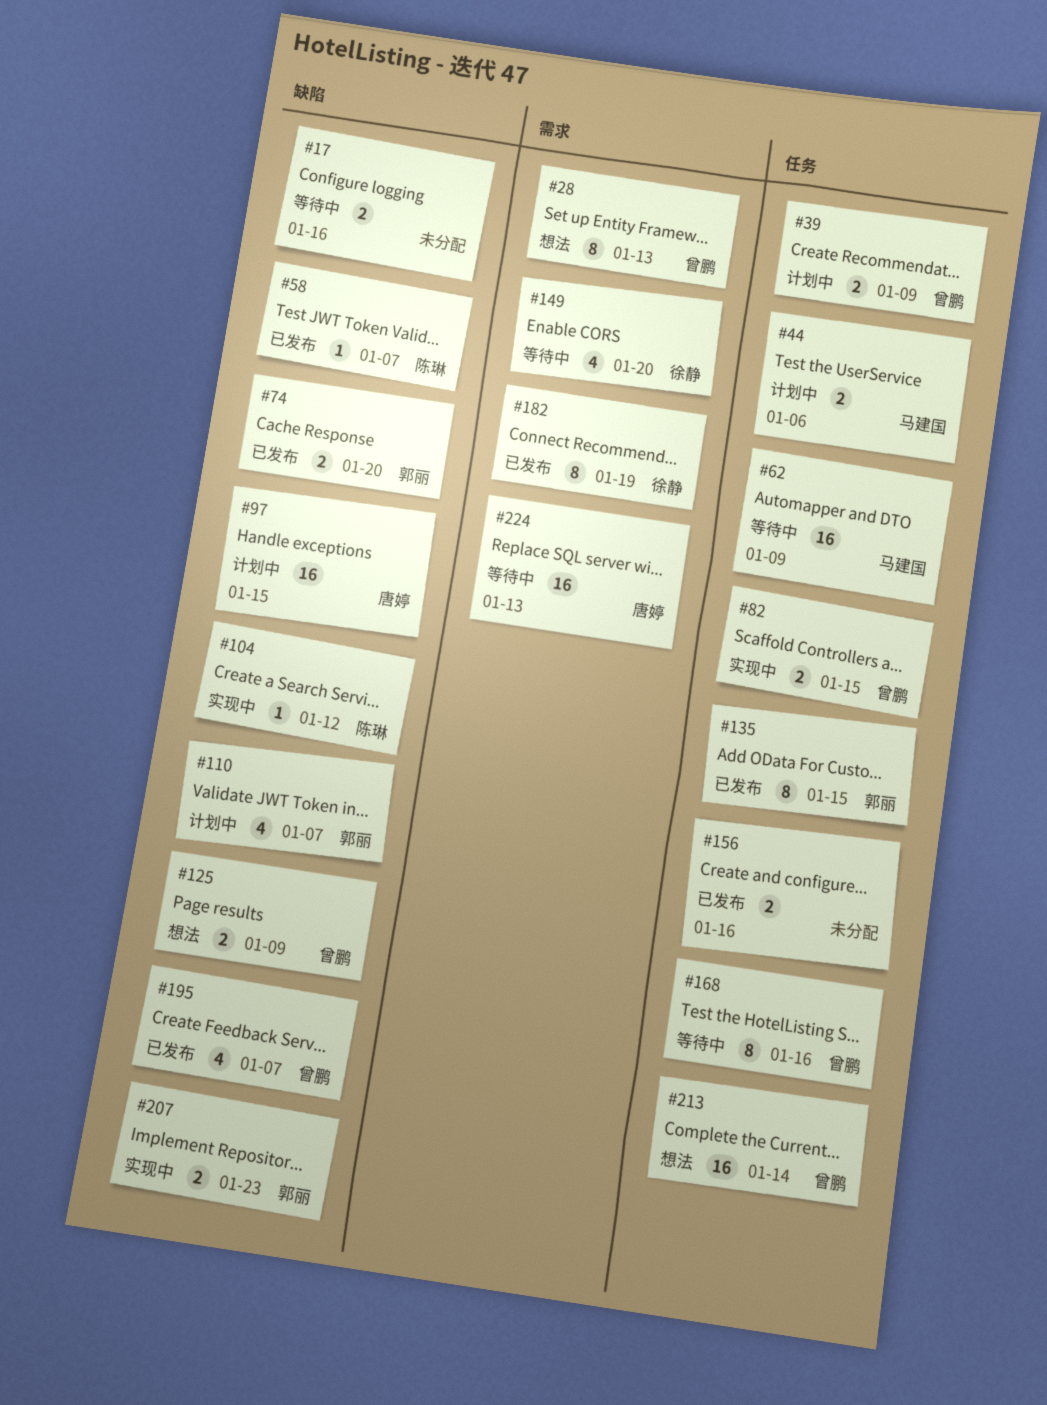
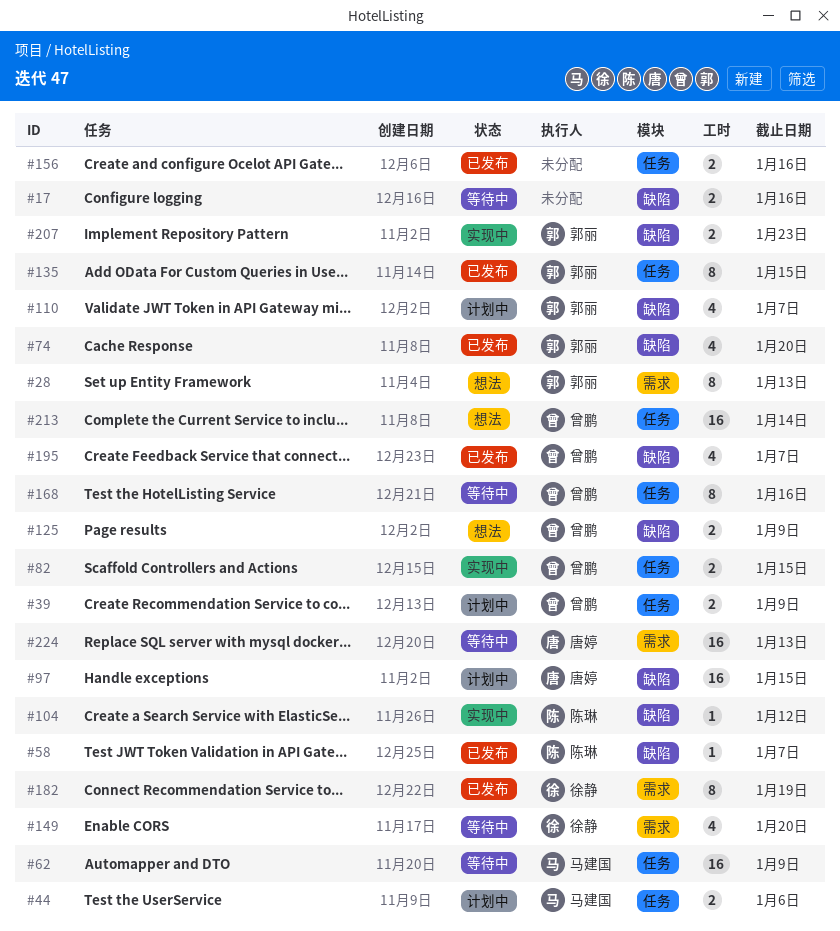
#28, owner: 曾鹏 -> 郭丽
#74, estimate: 2 -> 4

